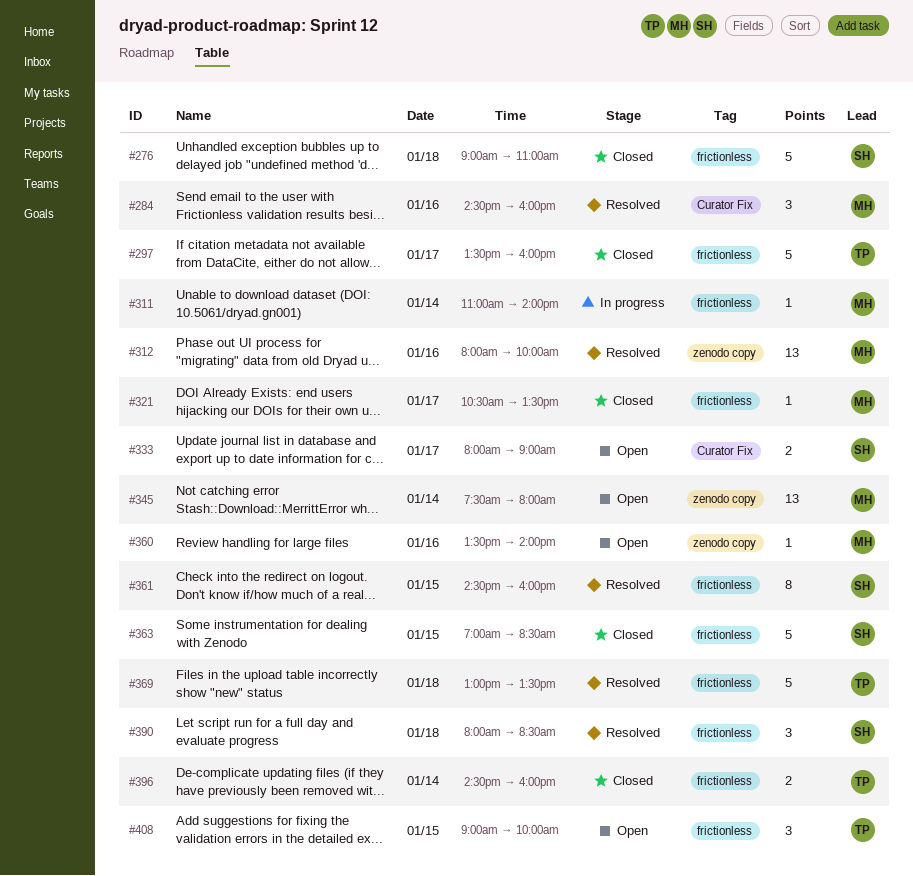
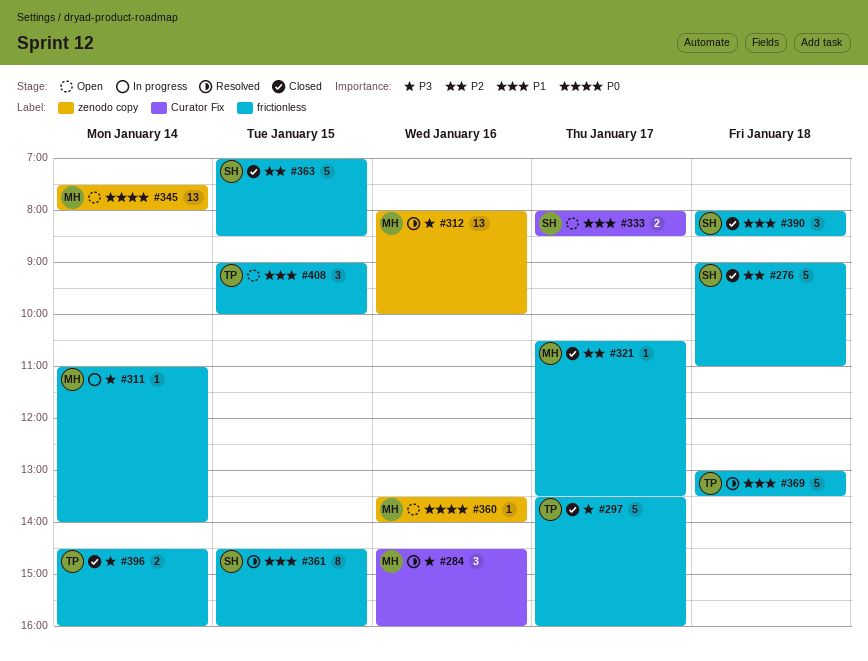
#333, ends: 09:00 -> 08:30
#390, status: Resolved -> Closed

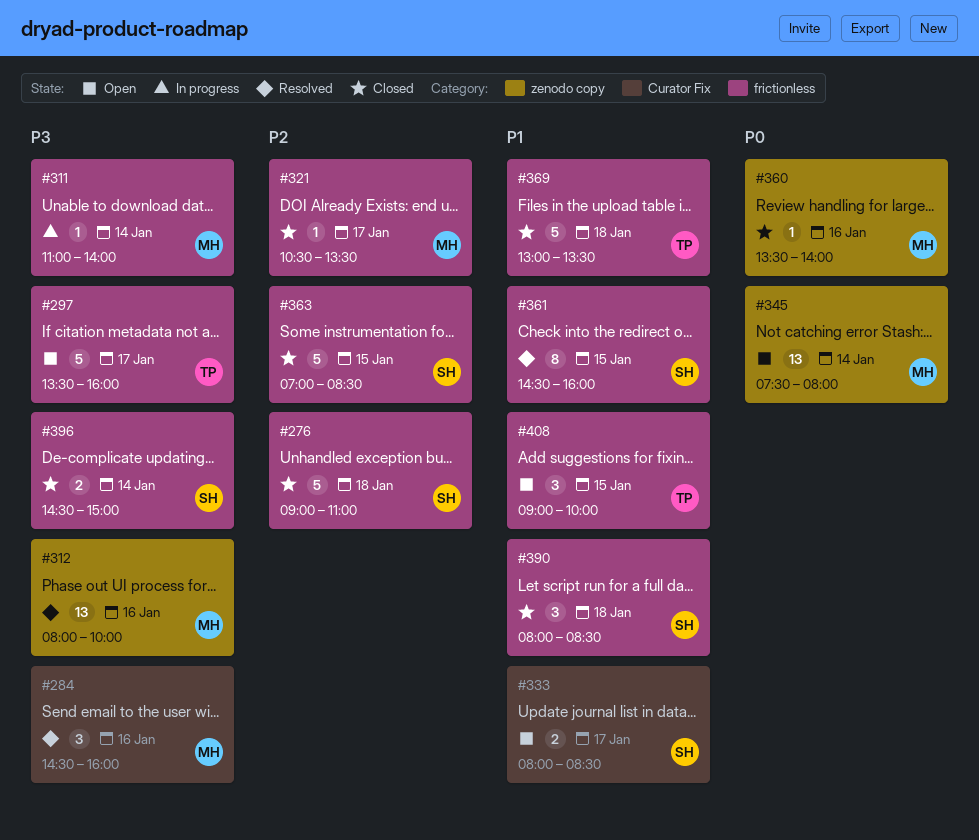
#297, status: Closed -> Open
#360, status: Open -> Closed
#369, status: Resolved -> Closed
#396, owner: TP -> SH
#396, ends: 16:00 -> 15:00

